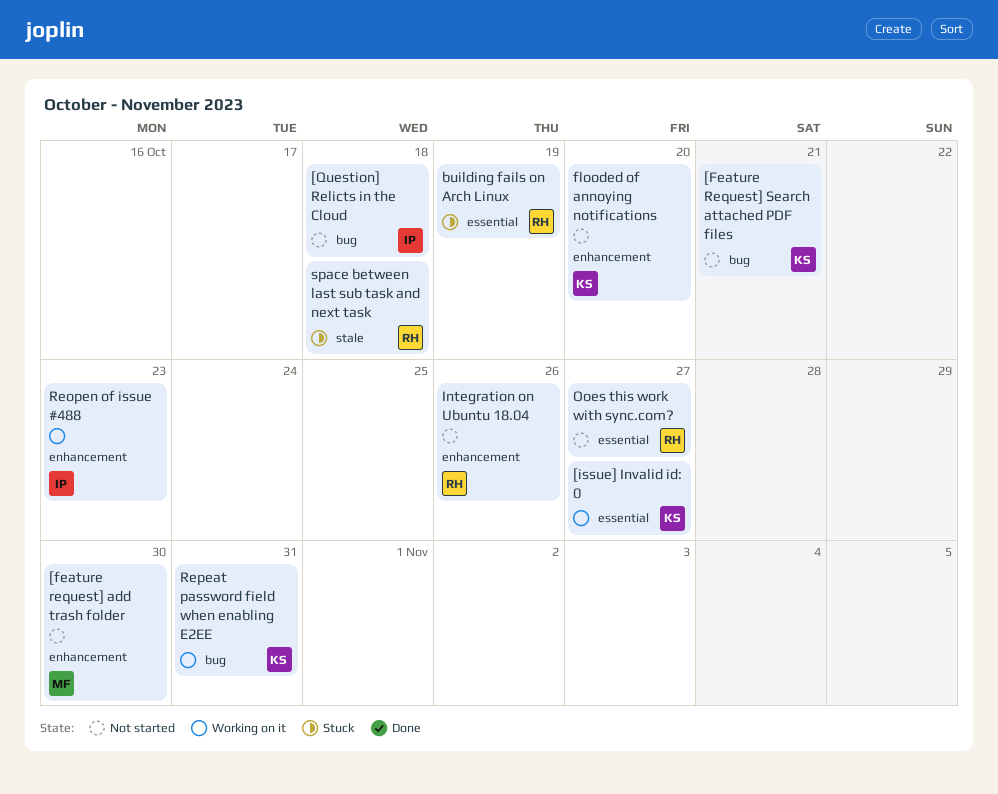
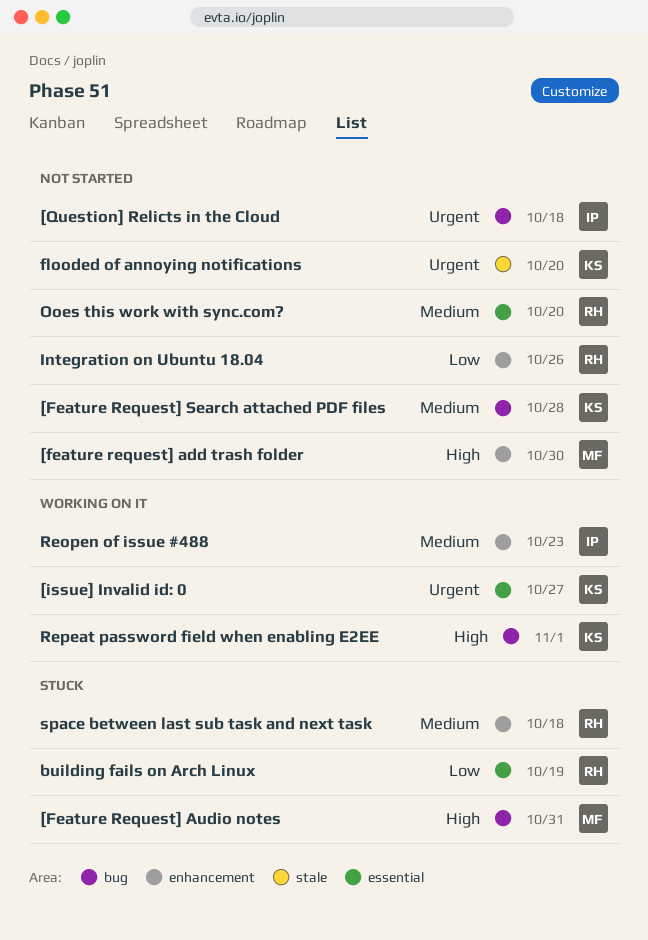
[Feature Request] Audio notes: none -> present
[Feature Request] Search attached PDF files, due: Oct 21 -> Oct 28
flooded of annoying notifications, label: enhancement -> stale
Ooes this work with sync.com?, due: Oct 27 -> Oct 20
Repeat password field when enabling E2EE, due: Oct 31 -> Nov 1
space between last sub task and next task, label: stale -> enhancement

